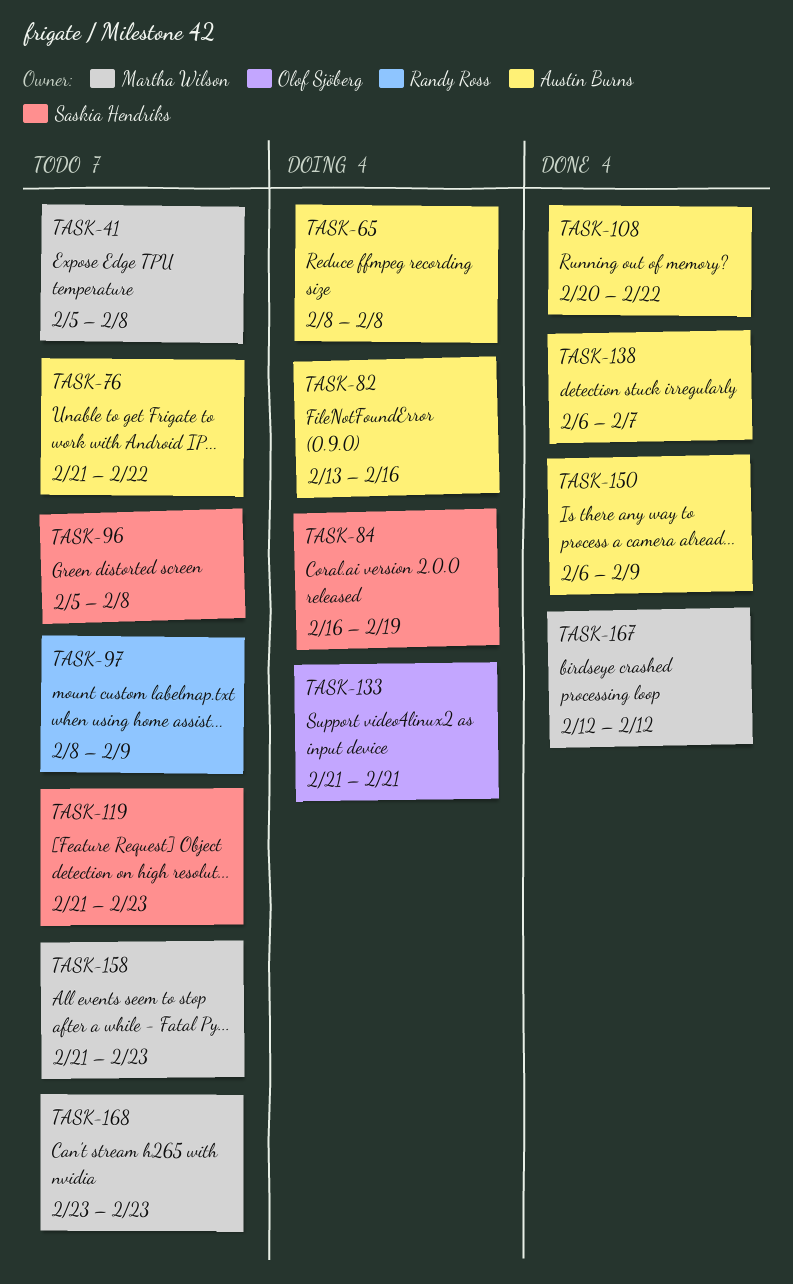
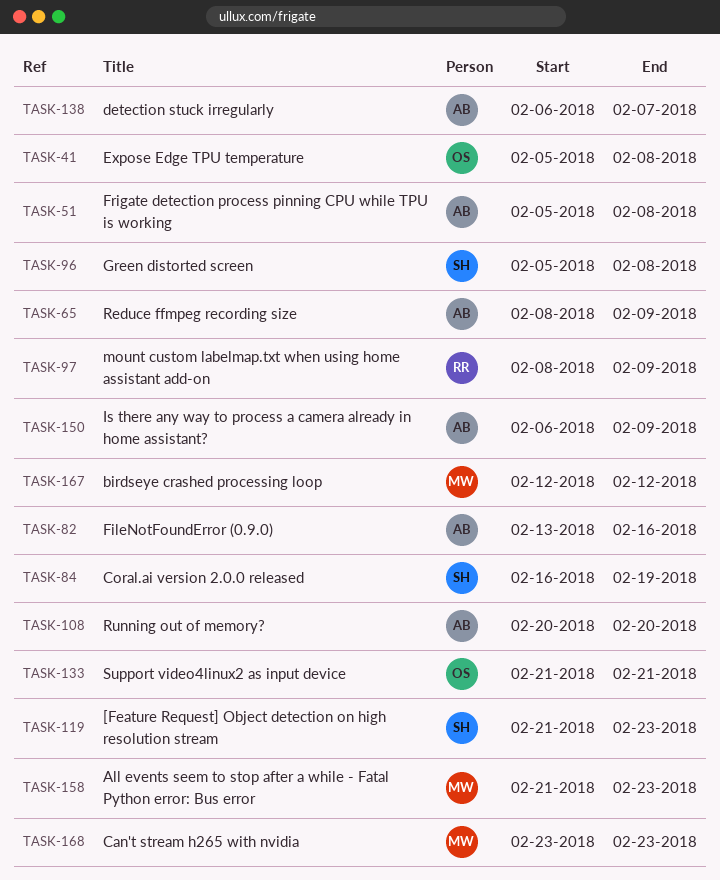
TASK-41, owner: Martha Wilson -> Olof Sjöberg
TASK-51: none -> present
TASK-65, due: Feb 8 -> Feb 9
TASK-76: present -> none
TASK-108, due: Feb 22 -> Feb 20

